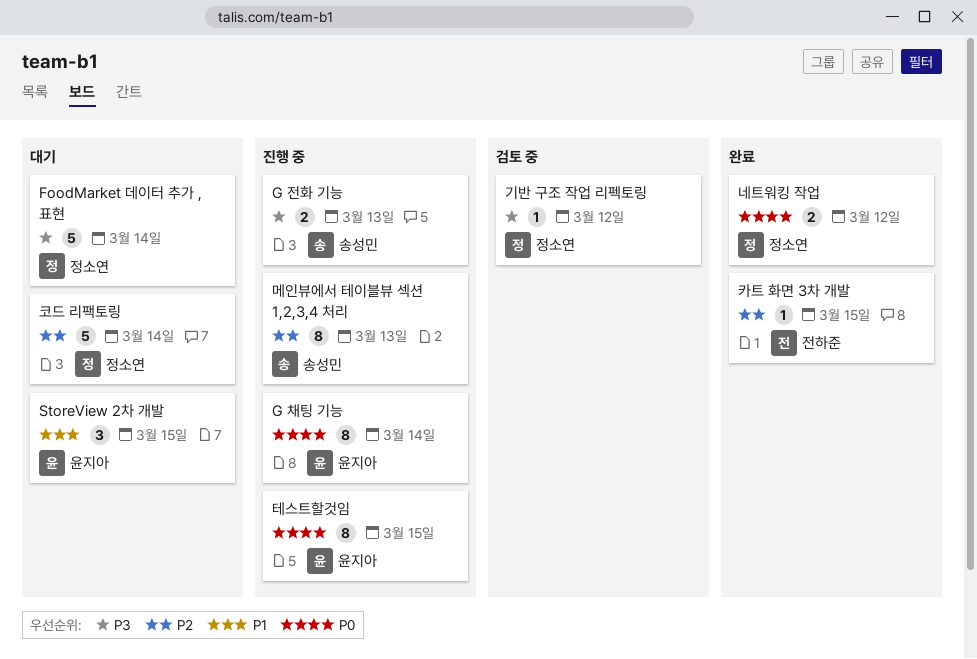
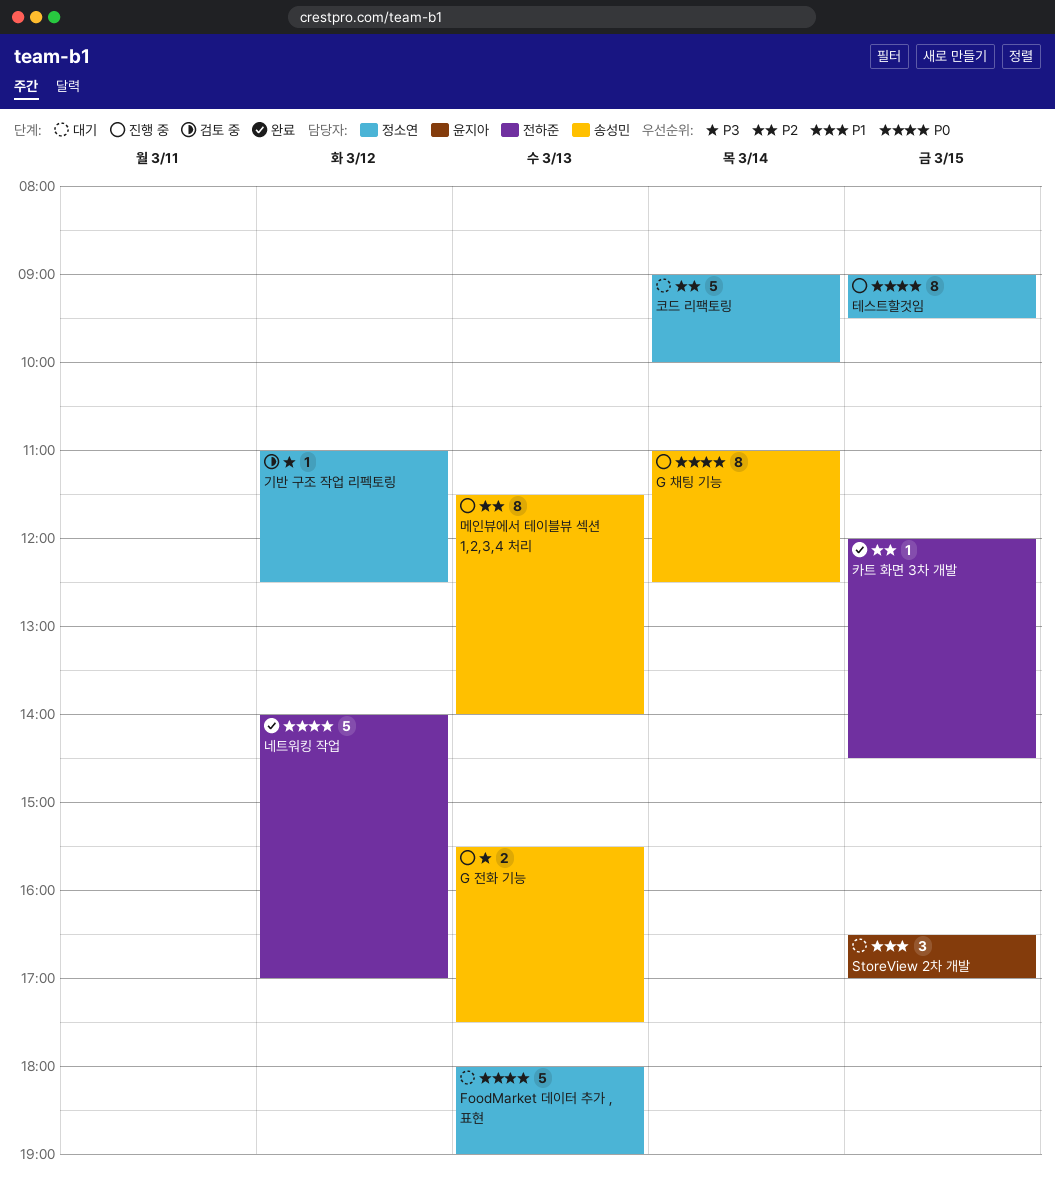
FoodMarket 데이터 추가 , 표현, priority: P3 -> P0
FoodMarket 데이터 추가 , 표현, day: Mar 14 -> Mar 13
G 채팅 기능, owner: 윤지아 -> 송성민
네트워킹 작업, owner: 정소연 -> 전하준
네트워킹 작업, estimate: 2 -> 5
테스트할것임, owner: 윤지아 -> 정소연

